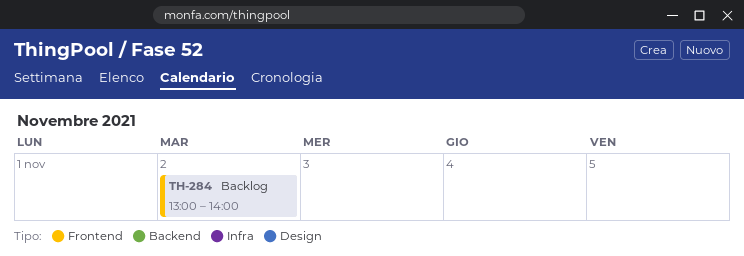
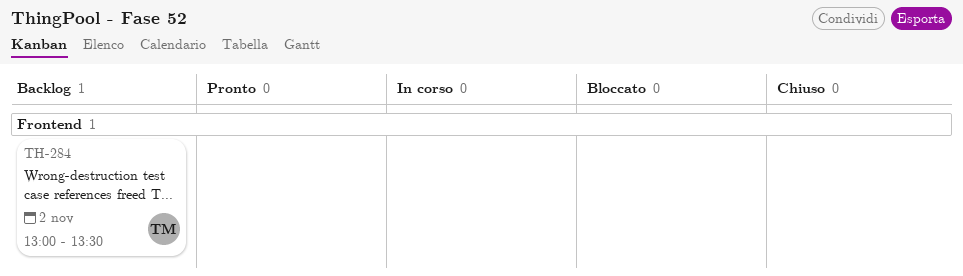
TH-284, ends: 14:00 -> 13:30

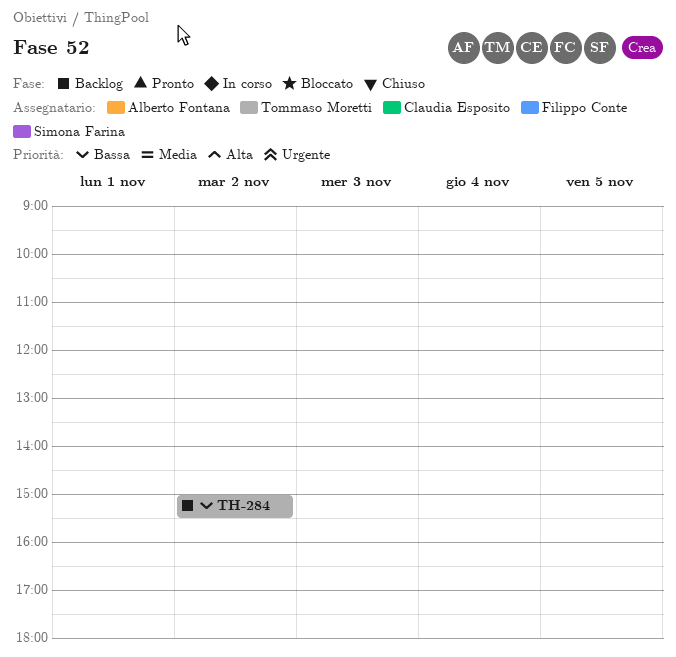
TH-284, begins: 13:00 -> 15:00
TH-284, ends: 13:30 -> 15:30

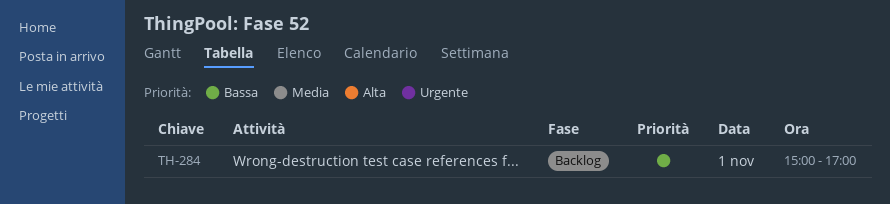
TH-284, day: Nov 2 -> Nov 1
TH-284, ends: 15:30 -> 17:00

